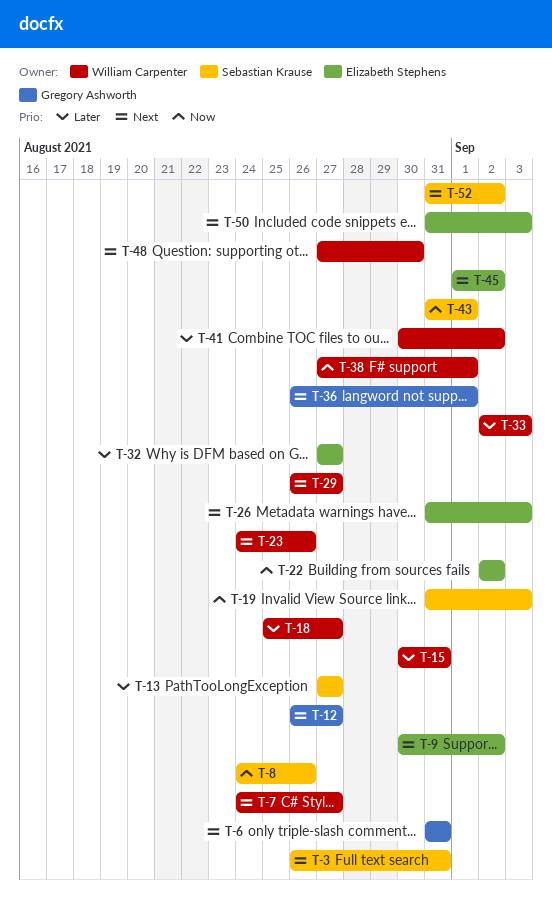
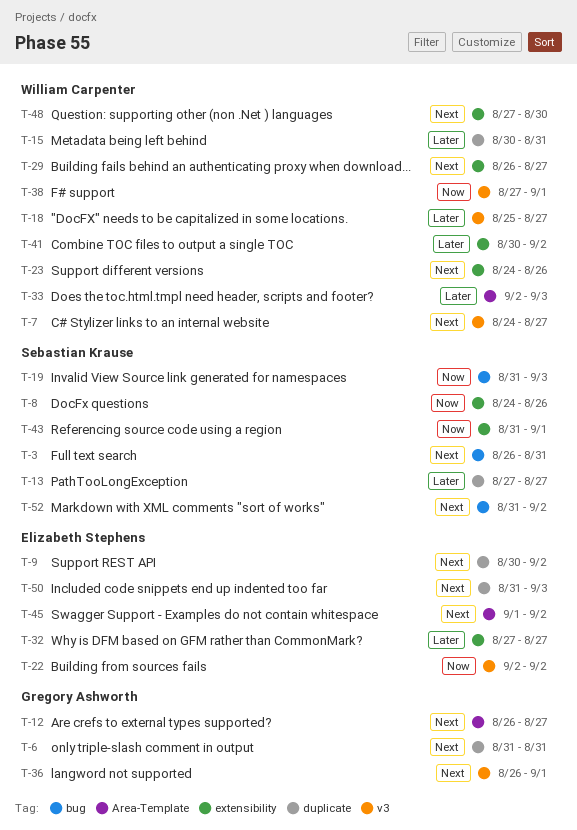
T-26: present -> none

